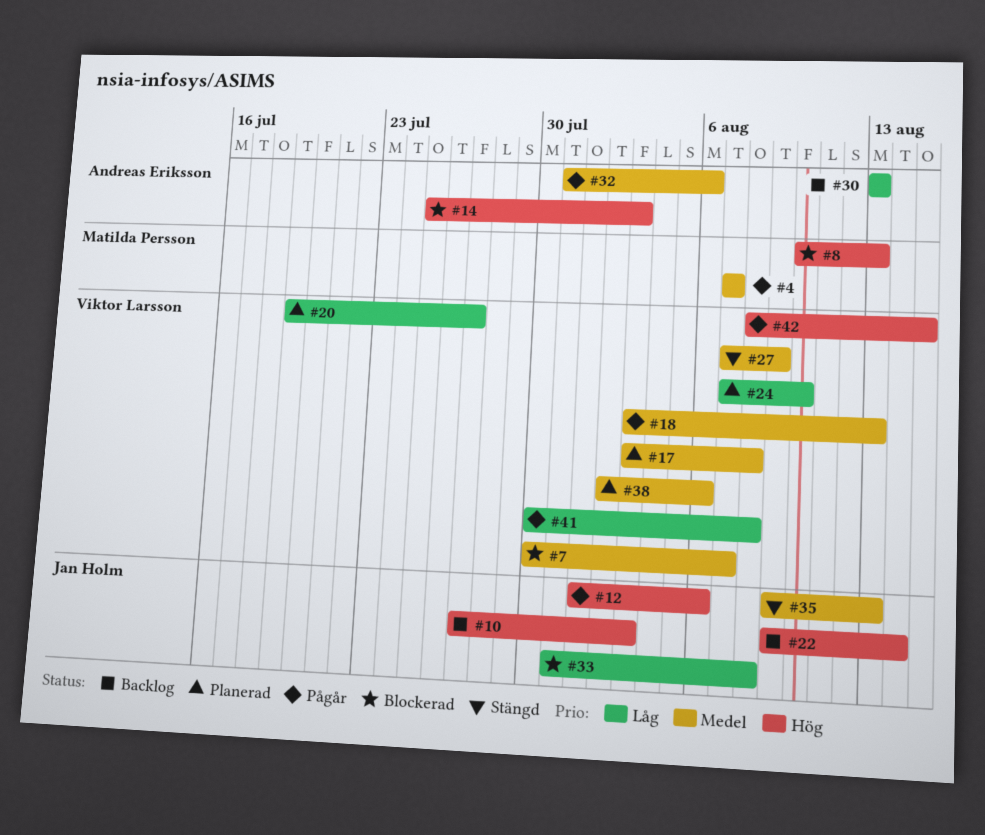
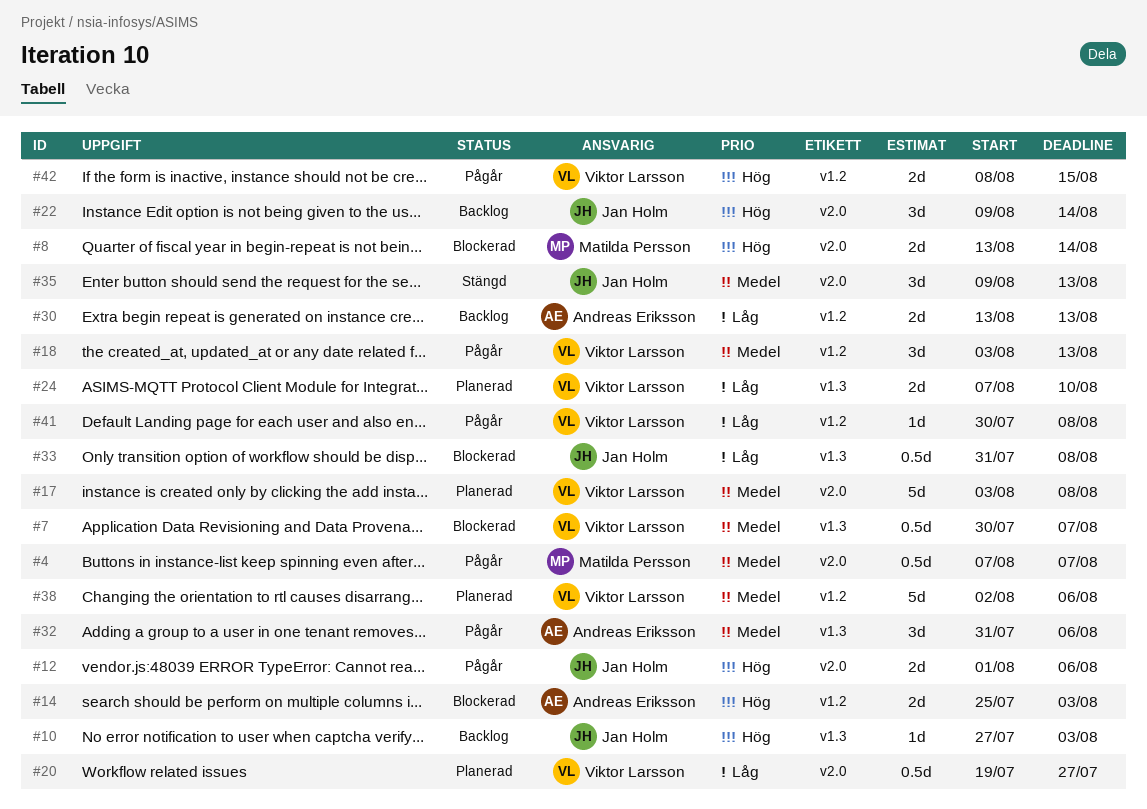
#8, start: Aug 10 -> Aug 13
#8, due: Aug 13 -> Aug 14
#27: present -> none

